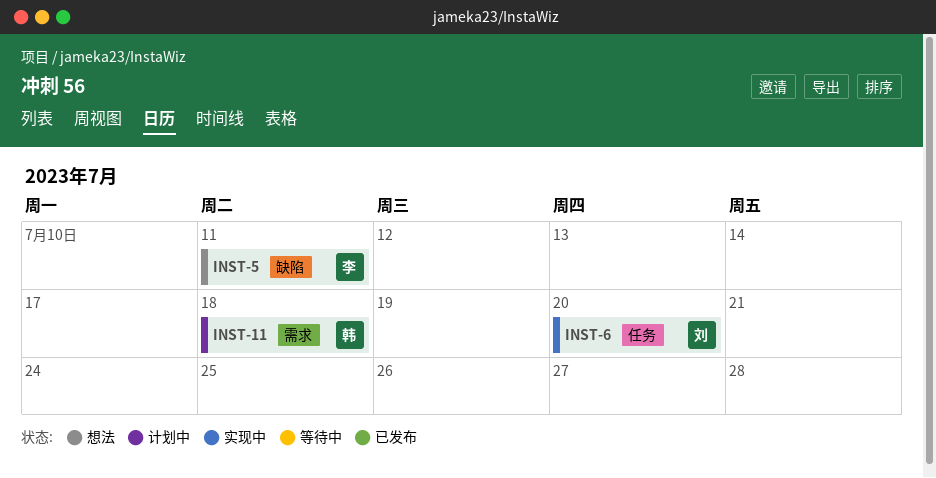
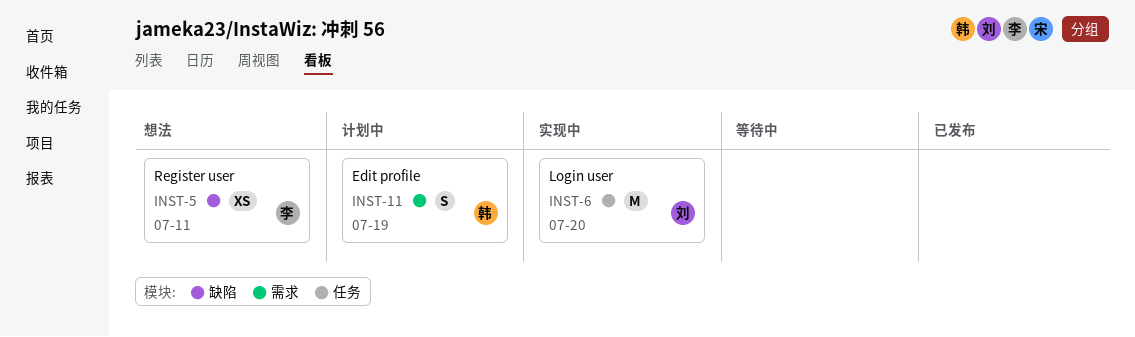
INST-11, due: Jul 18 -> Jul 19

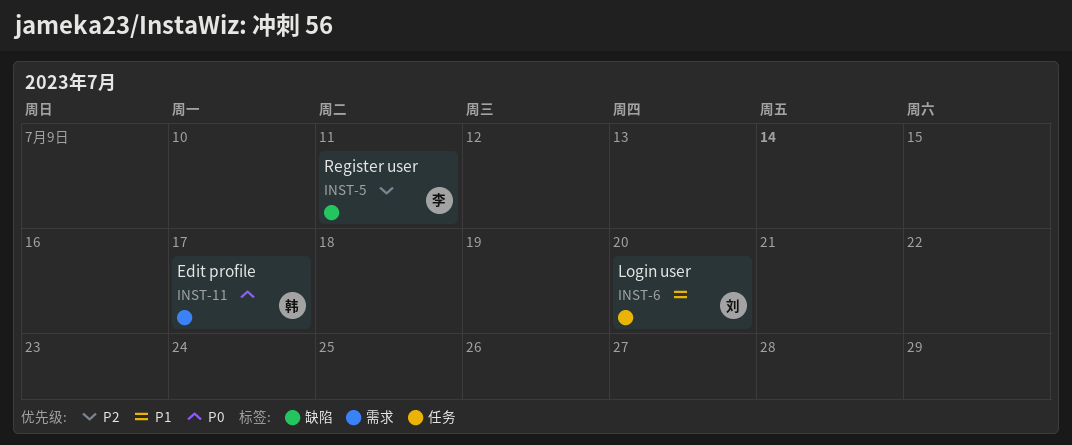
INST-11, due: Jul 19 -> Jul 17

